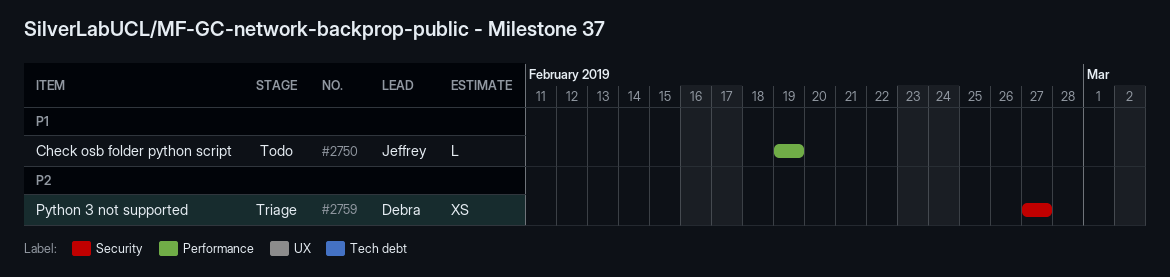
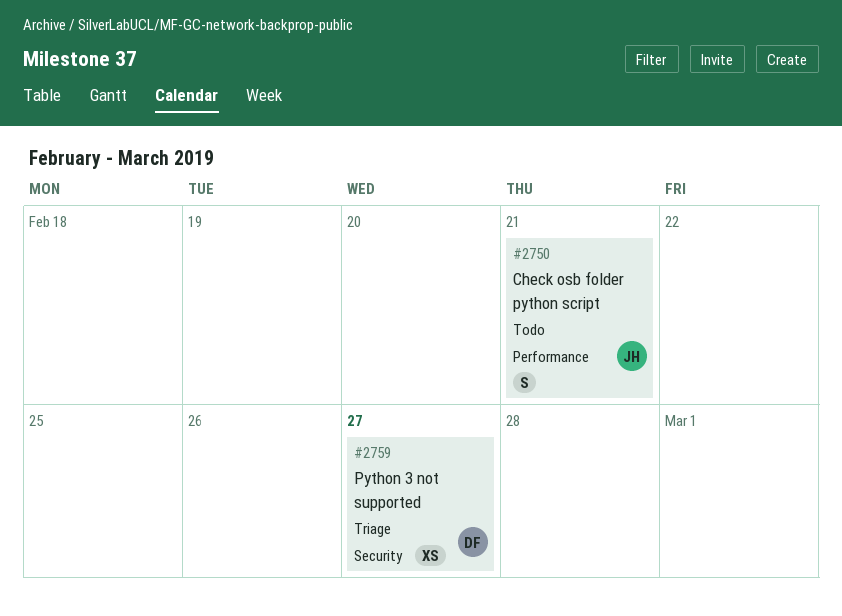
#2750, estimate: L -> S
#2750, due: Feb 19 -> Feb 21

